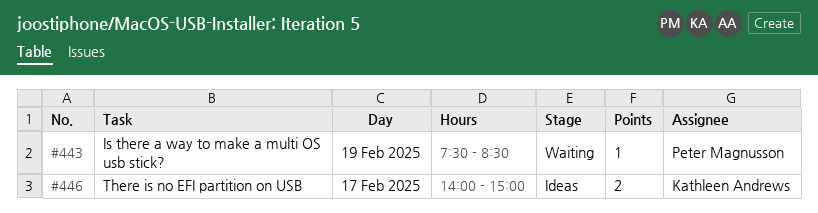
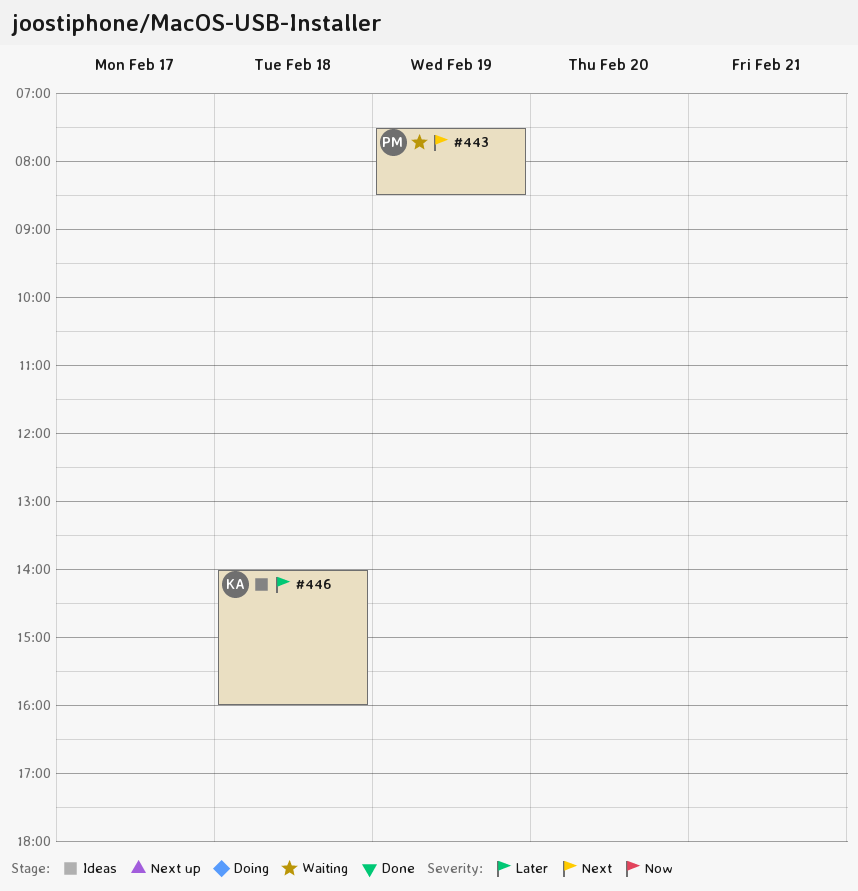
#446, day: Feb 17 -> Feb 18
#446, ends: 15:00 -> 16:00

